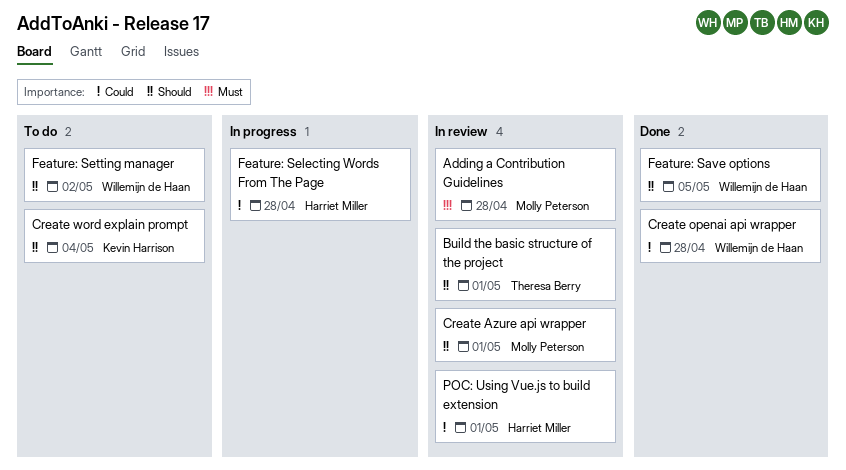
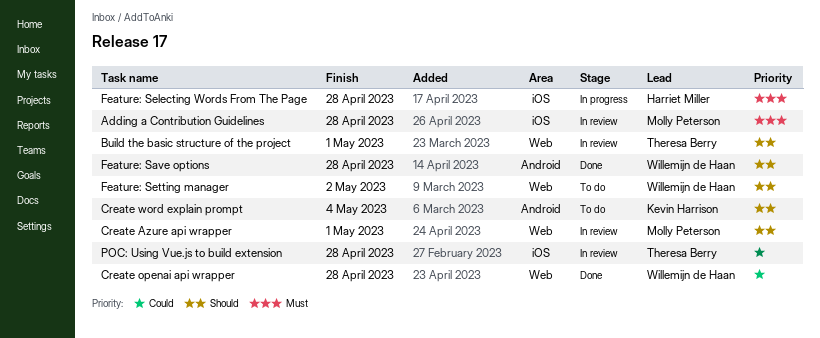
Feature: Save options, due: May 5 -> Apr 28
Feature: Selecting Words From The Page, priority: Could -> Must
POC: Using Vue.js to build extension, owner: Harriet Miller -> Theresa Berry
POC: Using Vue.js to build extension, due: May 1 -> Apr 28

